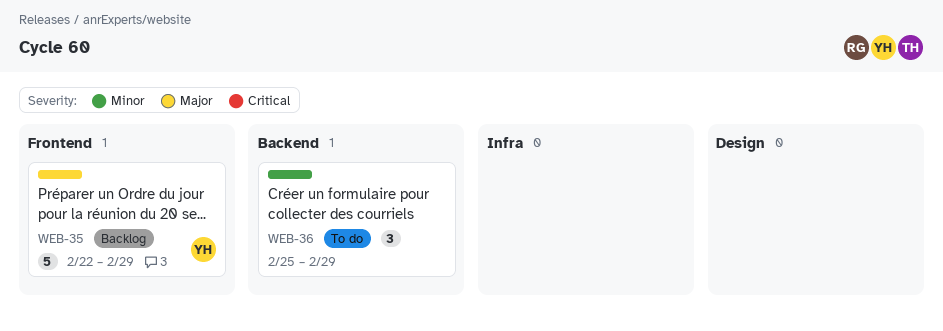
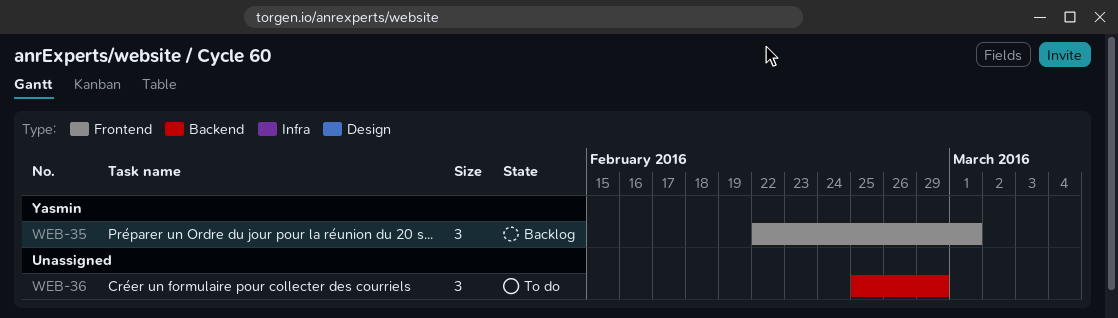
WEB-35, estimate: 5 -> 3
WEB-35, due: Feb 29 -> Mar 1

